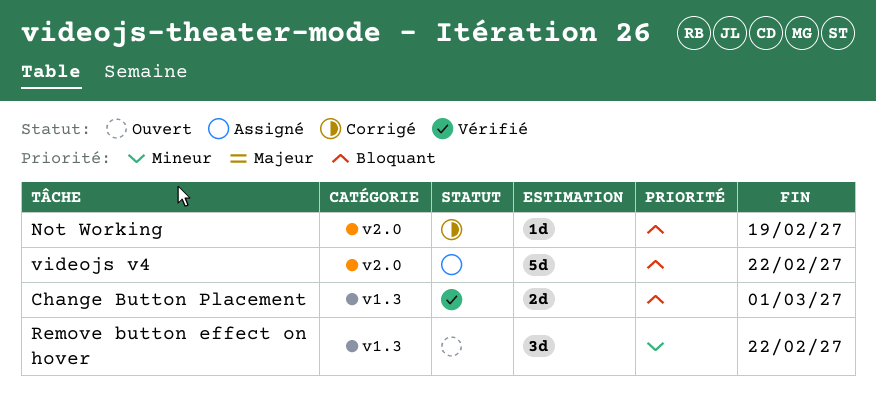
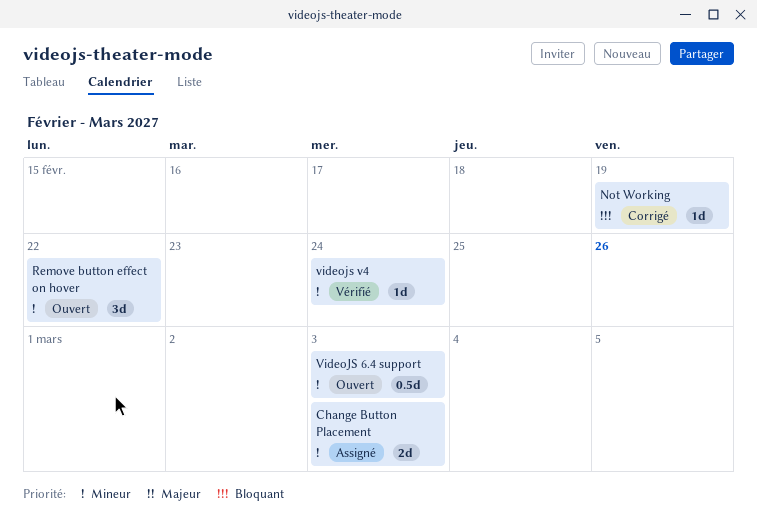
Change Button Placement, status: Vérifié -> Assigné
Change Button Placement, priority: Bloquant -> Mineur
Change Button Placement, due: Mar 1 -> Mar 3
VideoJS 6.4 support: none -> present
videojs v4, status: Assigné -> Vérifié
videojs v4, priority: Bloquant -> Mineur
videojs v4, estimate: 5d -> 1d
videojs v4, due: Feb 22 -> Feb 24

